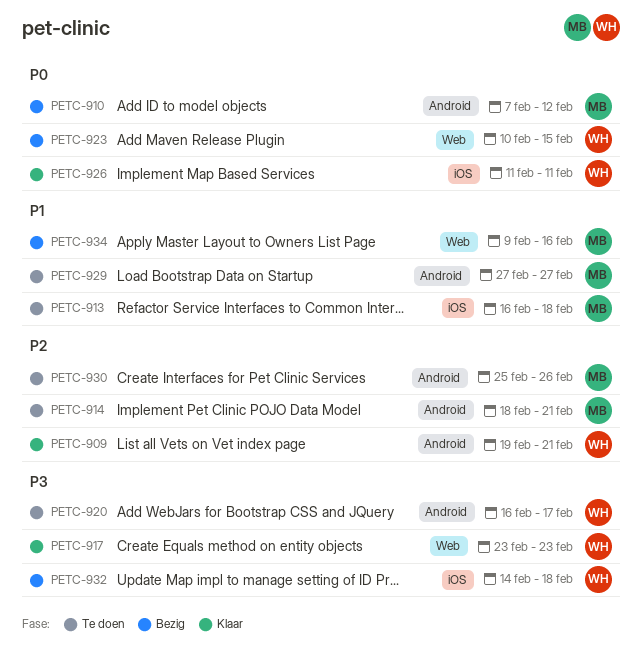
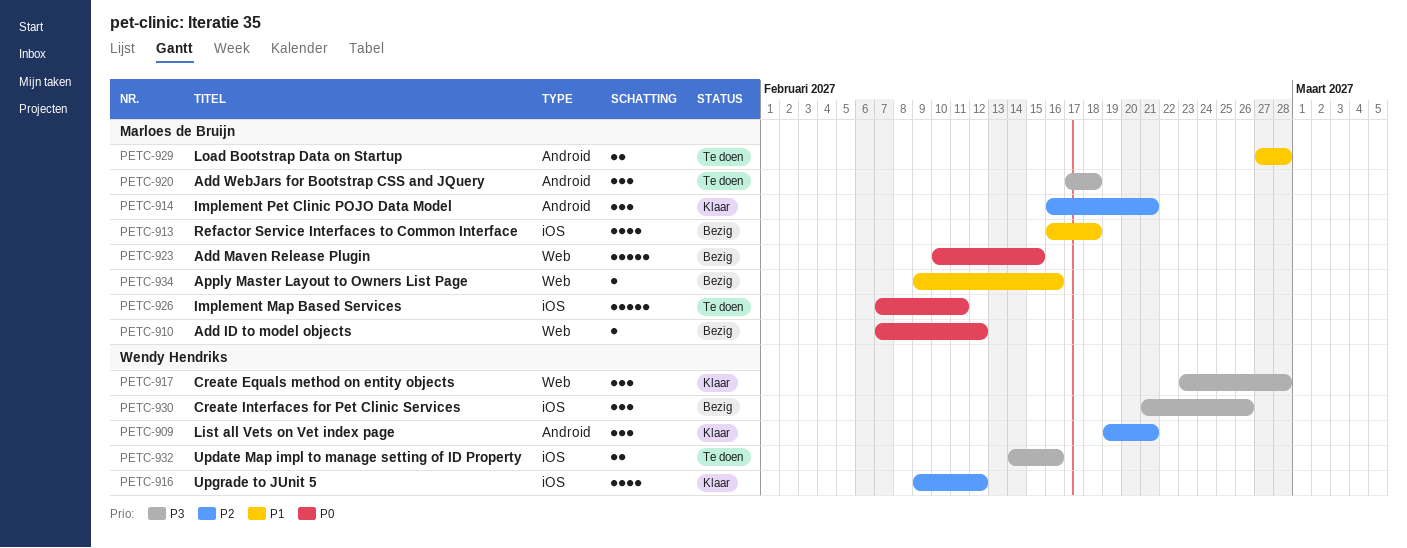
PETC-910, label: Android -> Web
PETC-913, status: Te doen -> Bezig
PETC-914, status: Te doen -> Klaar
PETC-914, start: Feb 18 -> Feb 16
PETC-916: none -> present
PETC-917, due: Feb 23 -> Feb 28
PETC-920, owner: Wendy Hendriks -> Marloes de Bruijn
PETC-920, start: Feb 16 -> Feb 17
PETC-920, due: Feb 17 -> Feb 18
PETC-923, owner: Wendy Hendriks -> Marloes de Bruijn
PETC-926, status: Klaar -> Te doen
PETC-926, owner: Wendy Hendriks -> Marloes de Bruijn
PETC-926, start: Feb 11 -> Feb 7
PETC-929, due: Feb 27 -> Feb 28
PETC-930, status: Te doen -> Bezig
PETC-930, owner: Marloes de Bruijn -> Wendy Hendriks
PETC-930, priority: P2 -> P3
PETC-930, label: Android -> iOS
PETC-930, start: Feb 25 -> Feb 21
PETC-932, status: Bezig -> Te doen
PETC-932, due: Feb 18 -> Feb 16

